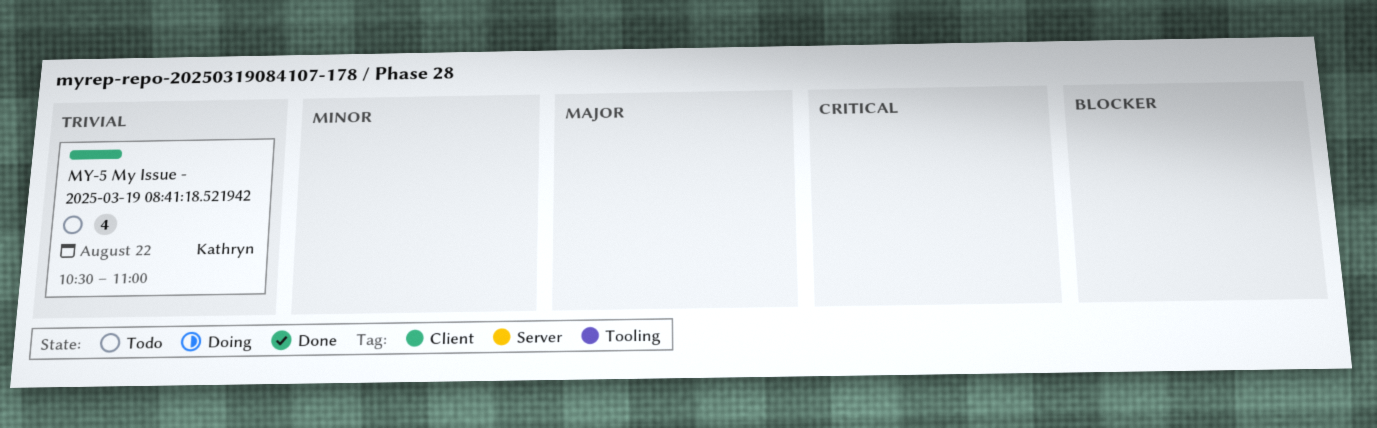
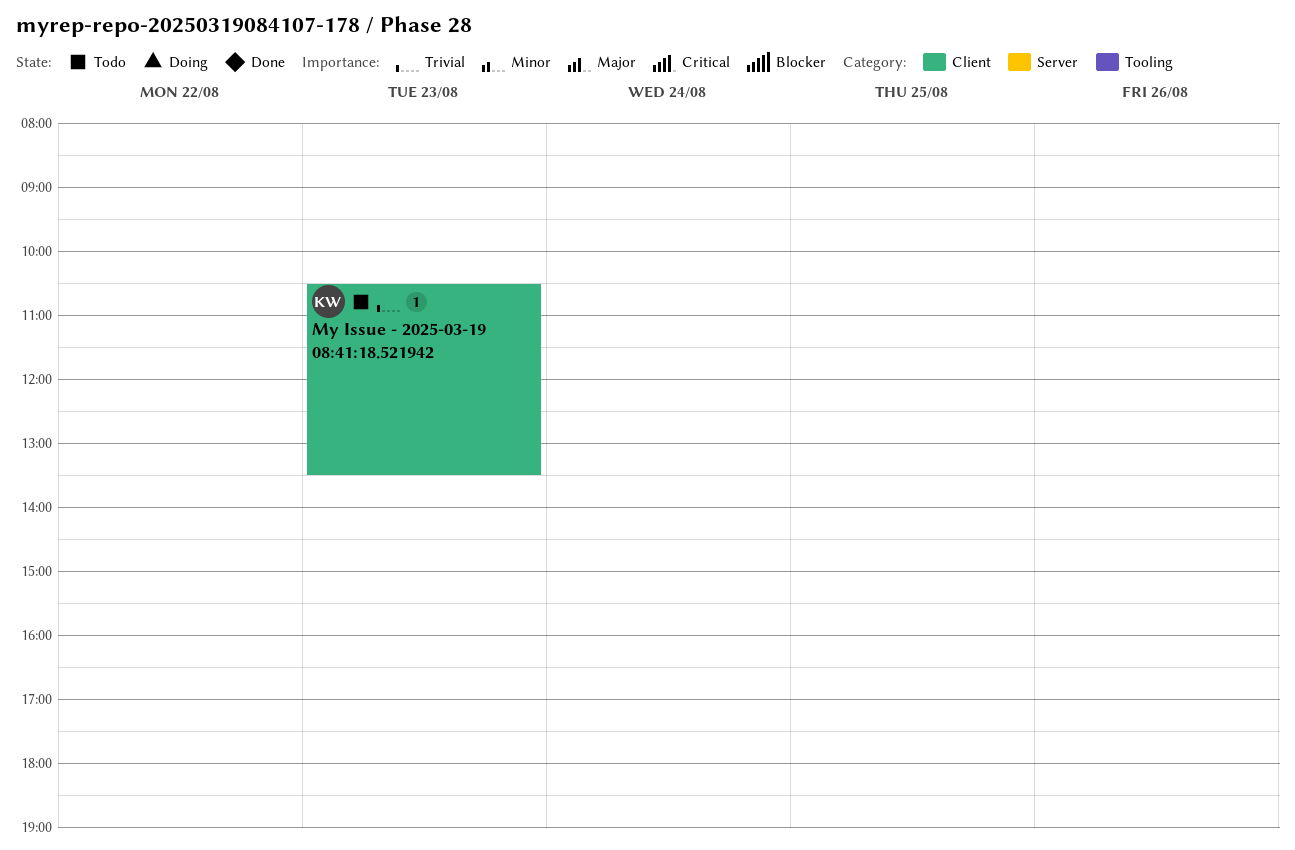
My Issue - 2025-03-19 08:41:18.521942, estimate: 4 -> 1
My Issue - 2025-03-19 08:41:18.521942, day: Aug 22 -> Aug 23
My Issue - 2025-03-19 08:41:18.521942, ends: 11:00 -> 13:30

